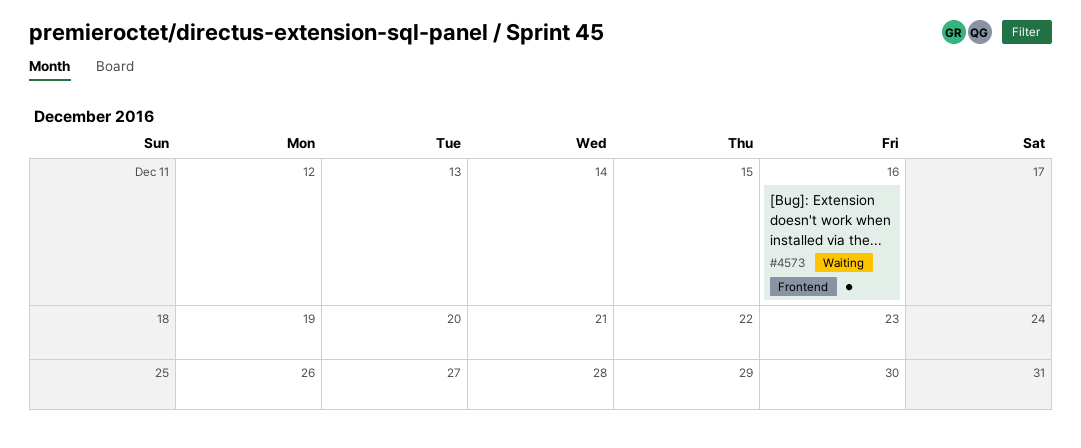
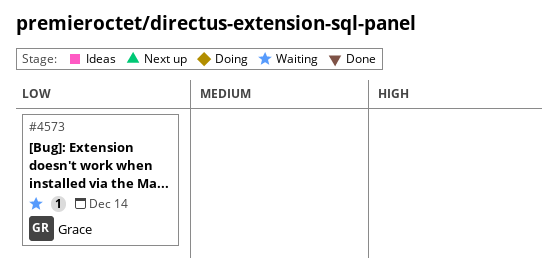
#4573, due: Dec 16 -> Dec 14

